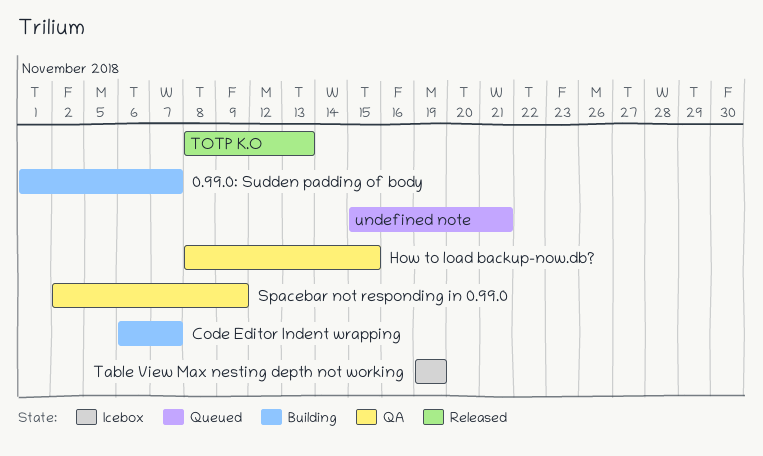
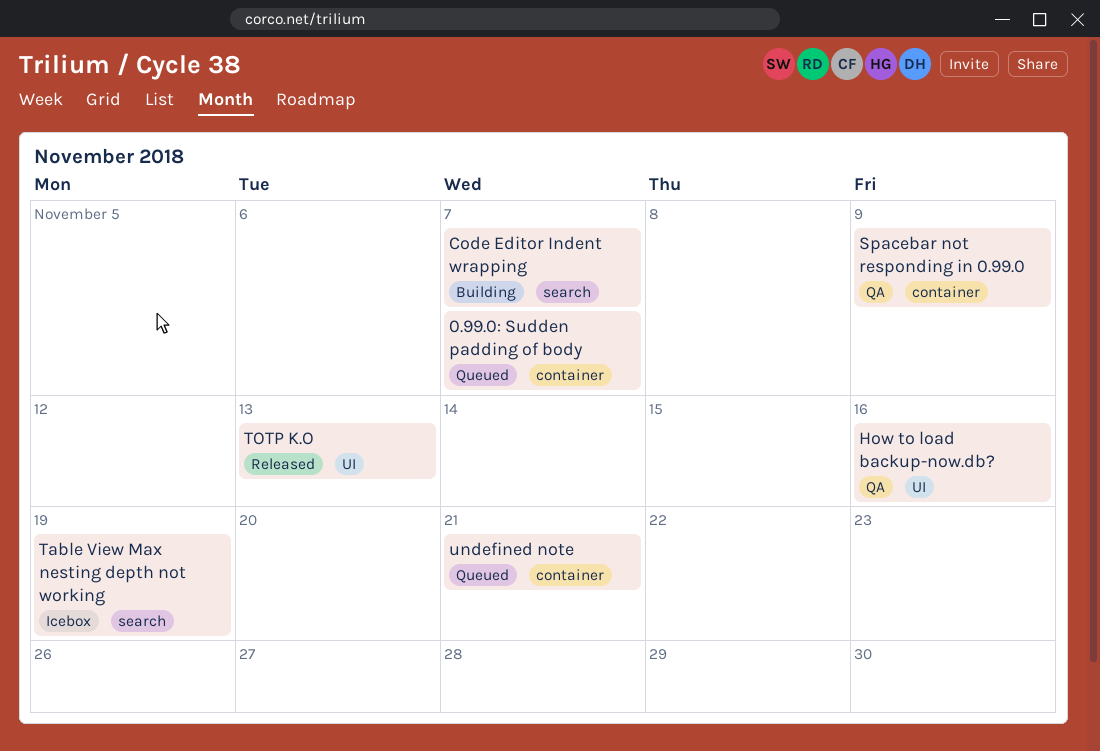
0.99.0: Sudden padding of body, status: Building -> Queued
How to load backup-now.db?, due: Nov 15 -> Nov 16

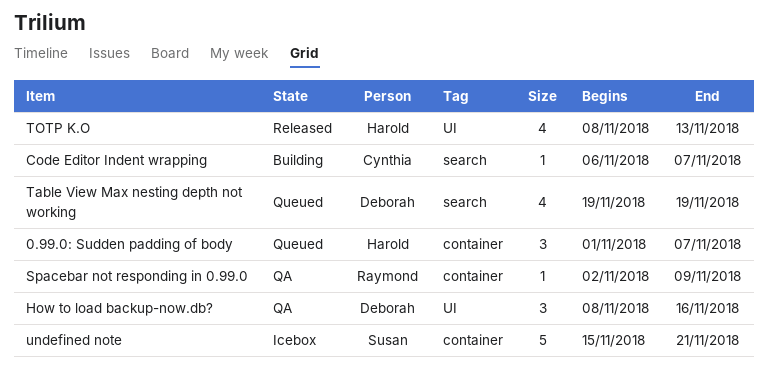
Table View Max nesting depth not working, status: Icebox -> Queued
undefined note, status: Queued -> Icebox

